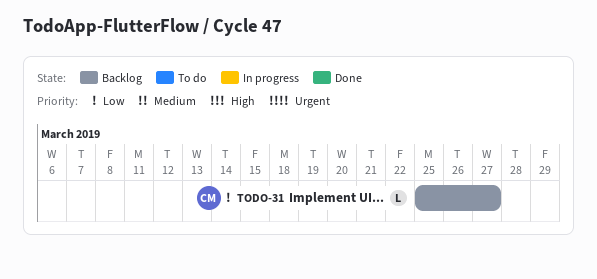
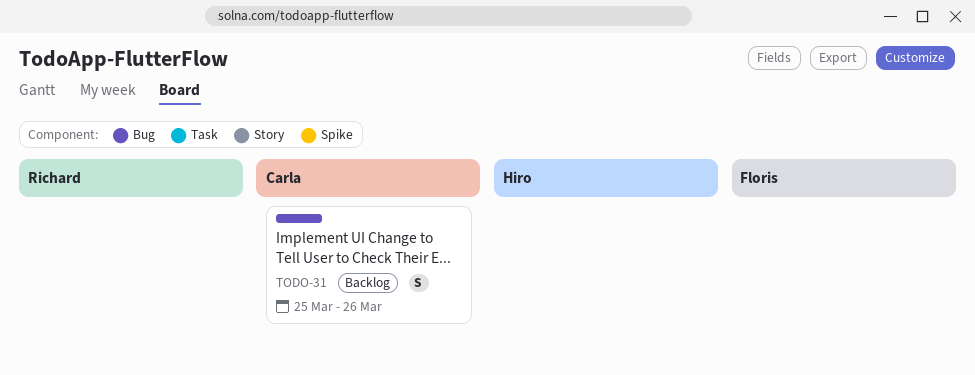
TODO-31, estimate: L -> S
TODO-31, due: Mar 27 -> Mar 26

